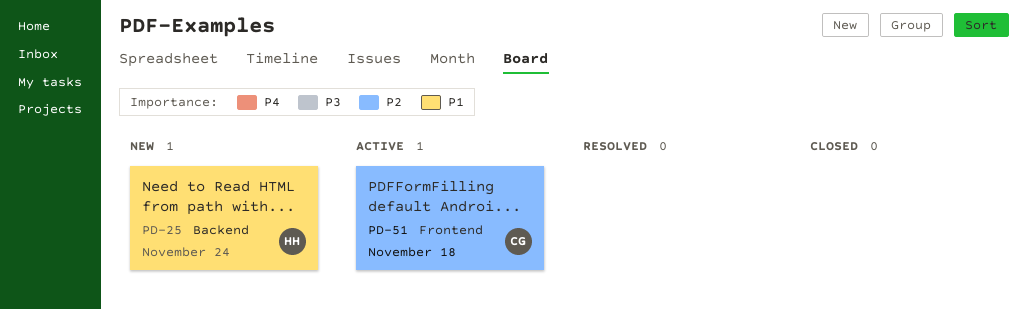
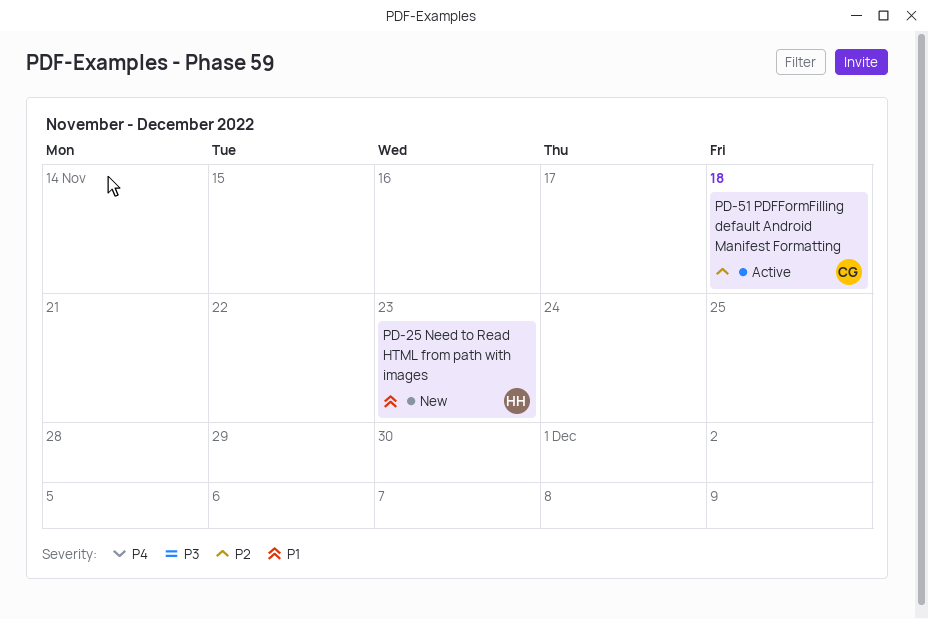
PD-25, due: Nov 24 -> Nov 23

